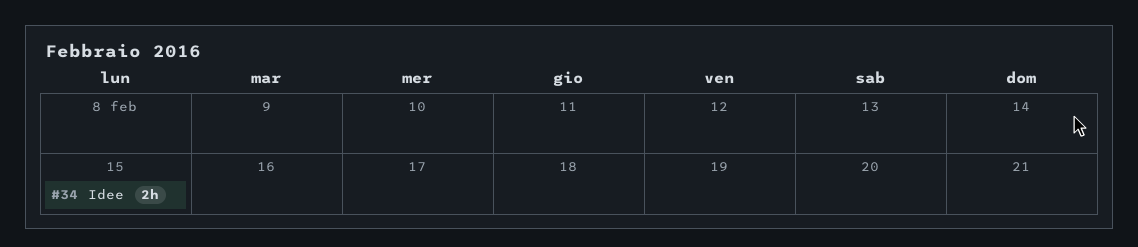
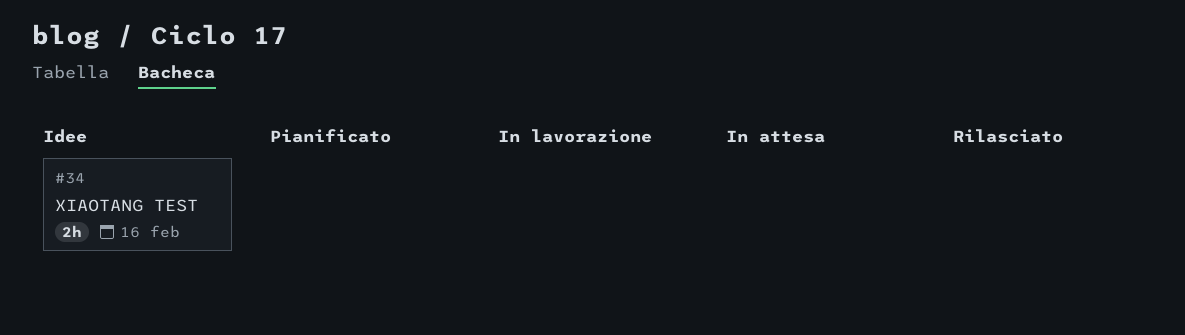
#34, due: Feb 15 -> Feb 16

